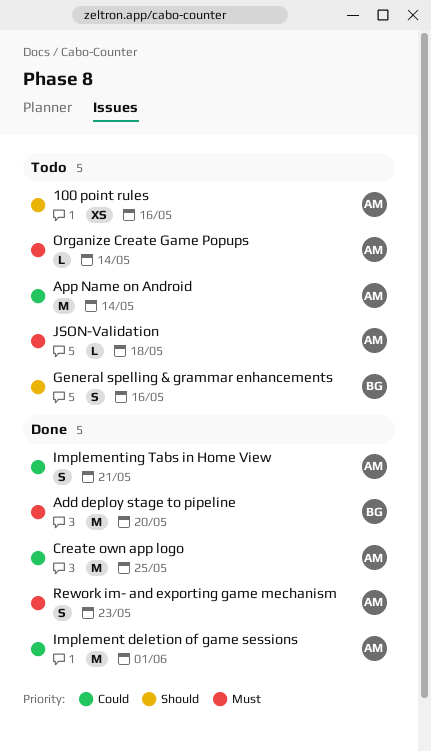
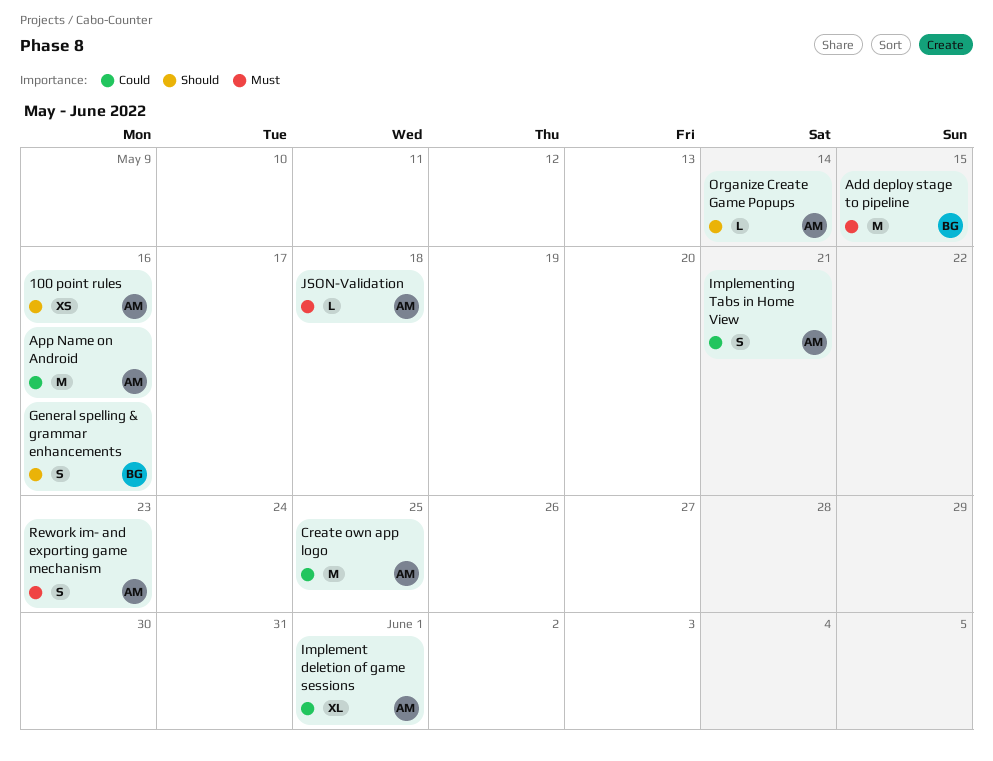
Add deploy stage to pipeline, due: May 20 -> May 15
App Name on Android, due: May 14 -> May 16
Implement deletion of game sessions, estimate: M -> XL
Organize Create Game Popups, priority: Must -> Should

